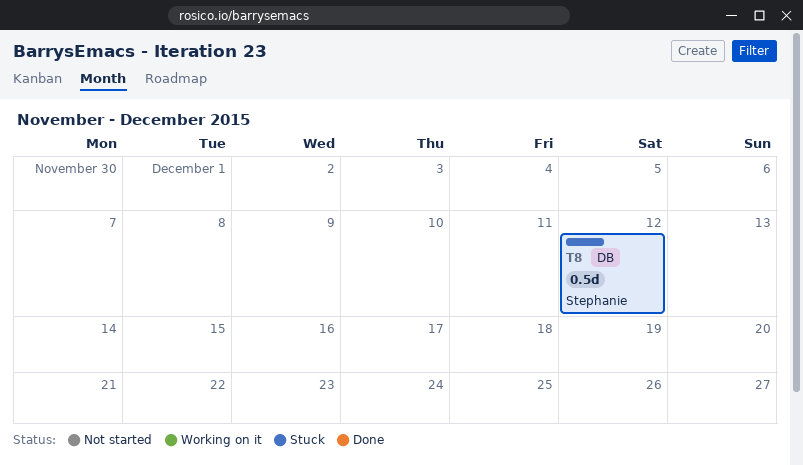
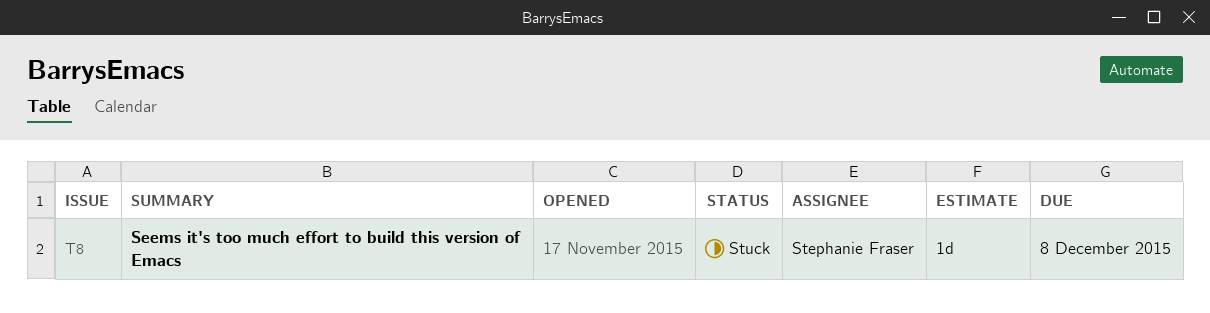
T8, estimate: 0.5d -> 1d
T8, due: Dec 12 -> Dec 8

